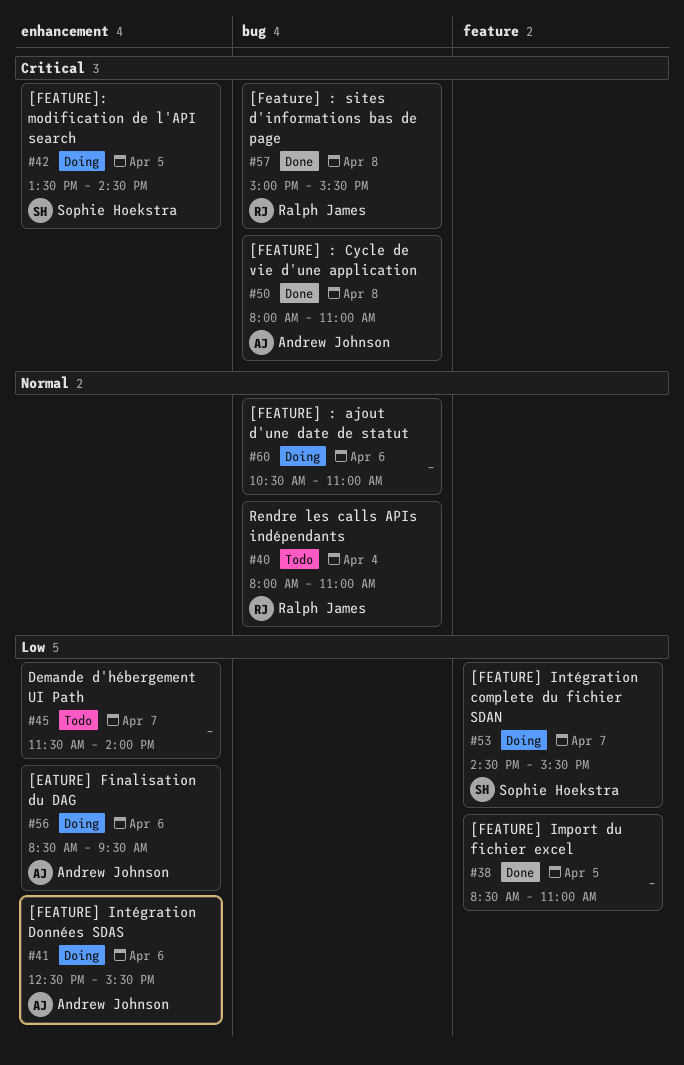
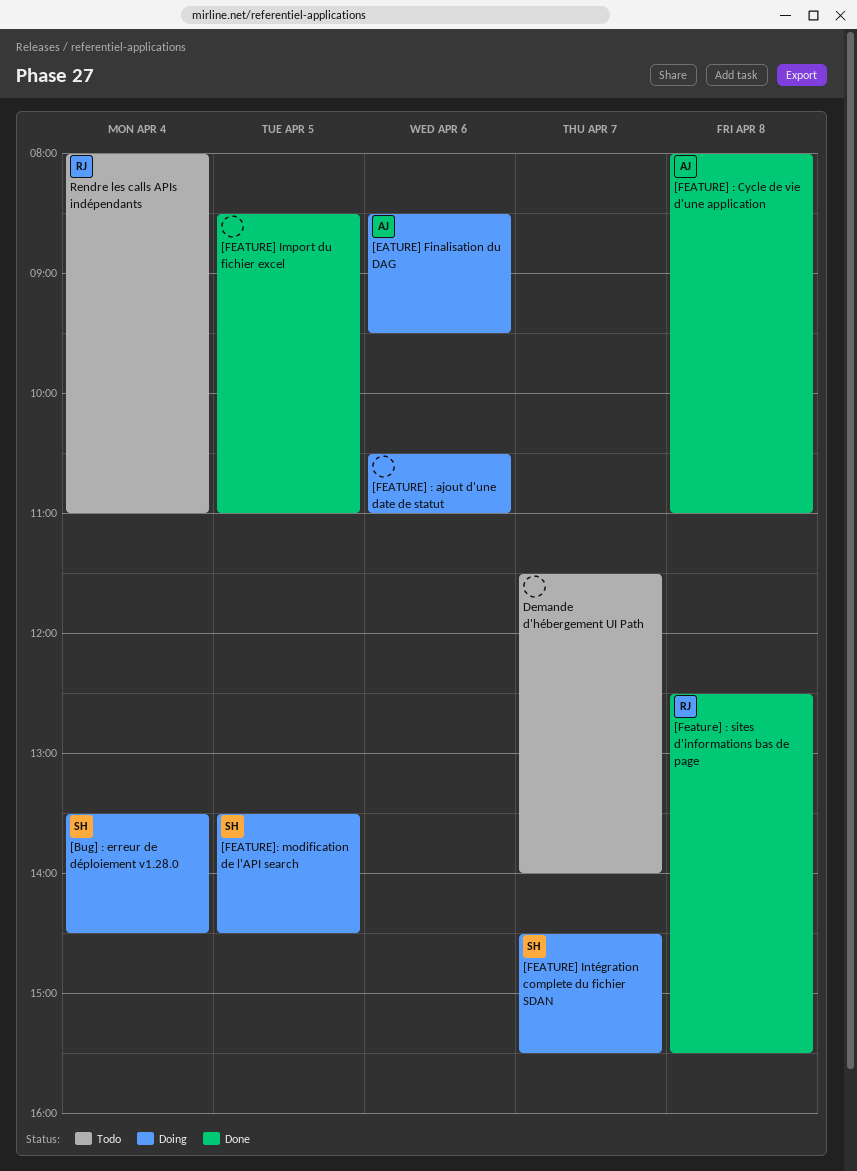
[Bug] : erreur de déploiement v1.28.0: none -> present
[Feature] : sites d'informations bas de page, begins: 15:00 -> 12:30
[FEATURE] Intégration Données SDAS: present -> none

